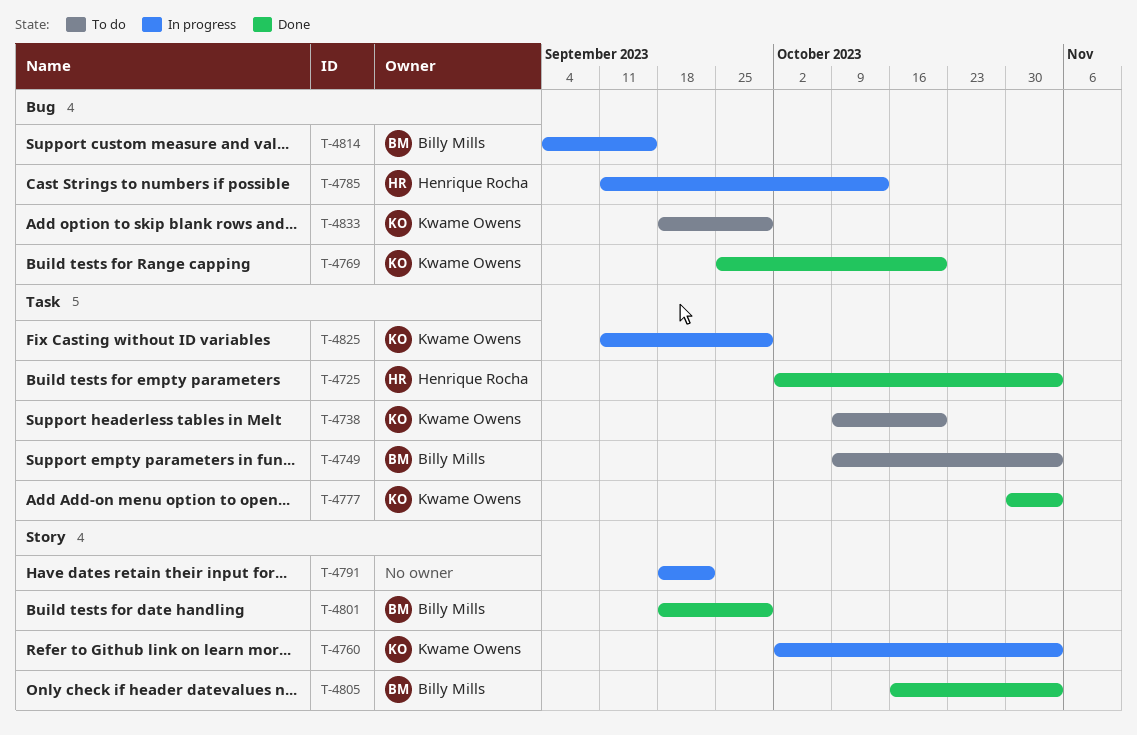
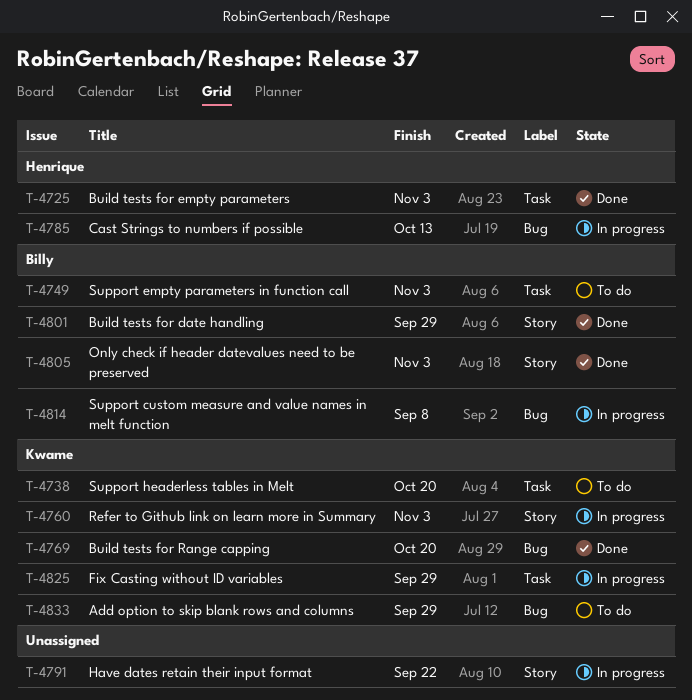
T-4777: present -> none
T-4814, due: Sep 15 -> Sep 8

